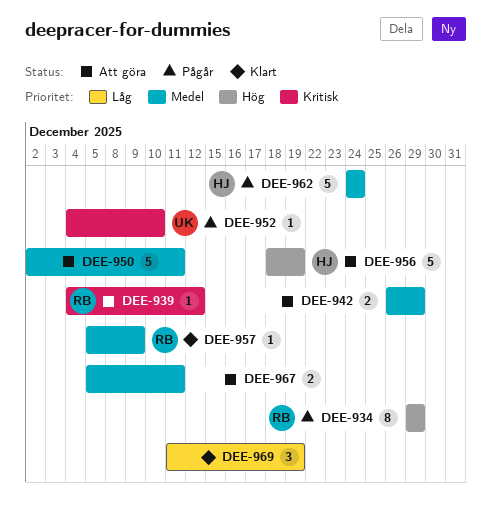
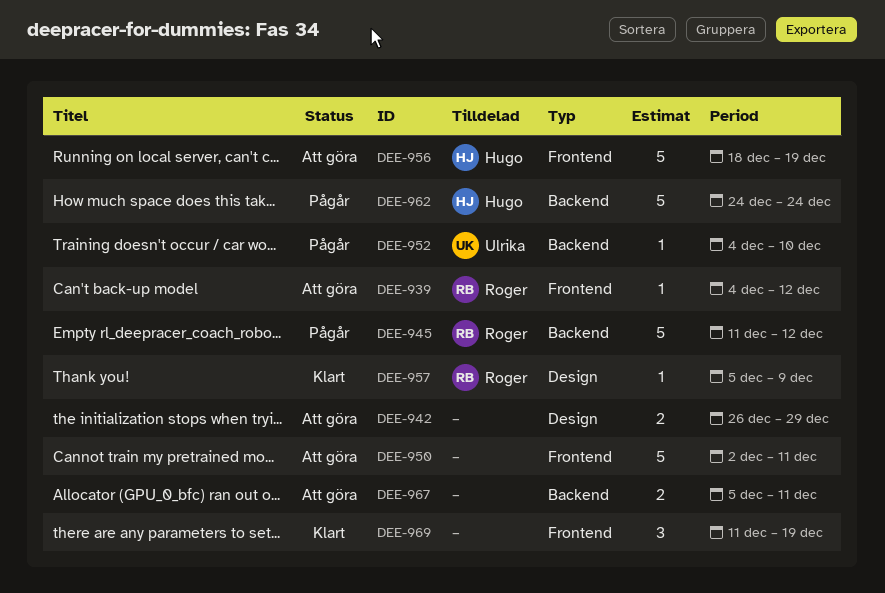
DEE-934: present -> none
DEE-945: none -> present

